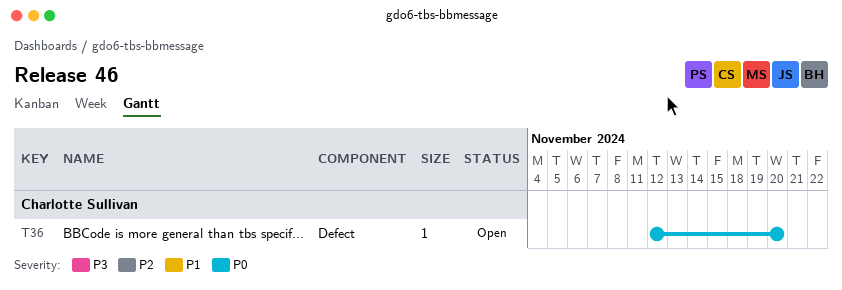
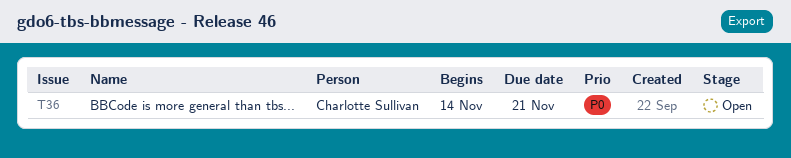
T36, start: Nov 12 -> Nov 14
T36, due: Nov 20 -> Nov 21

